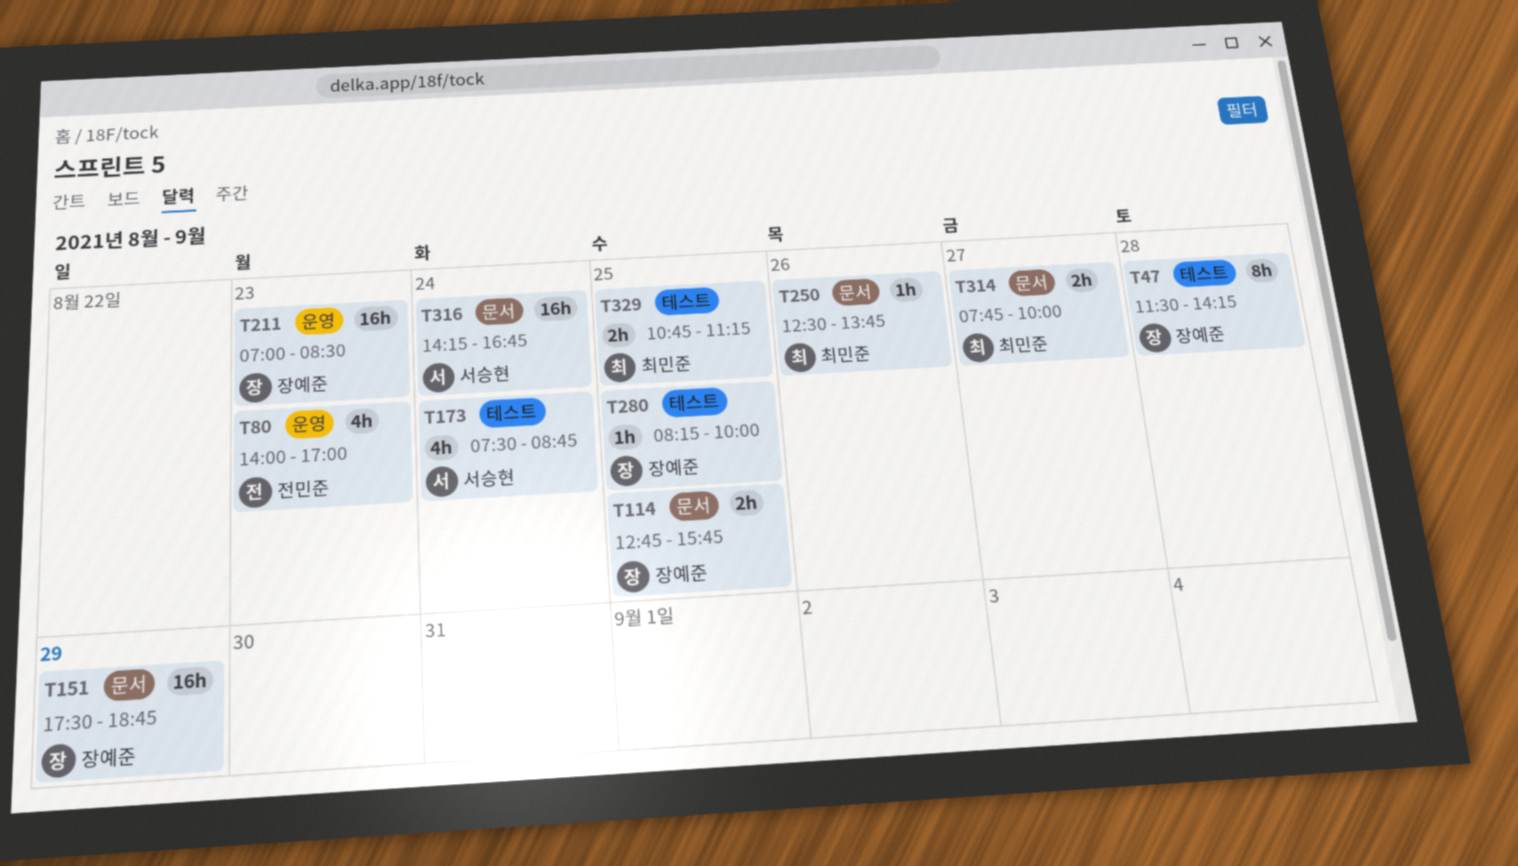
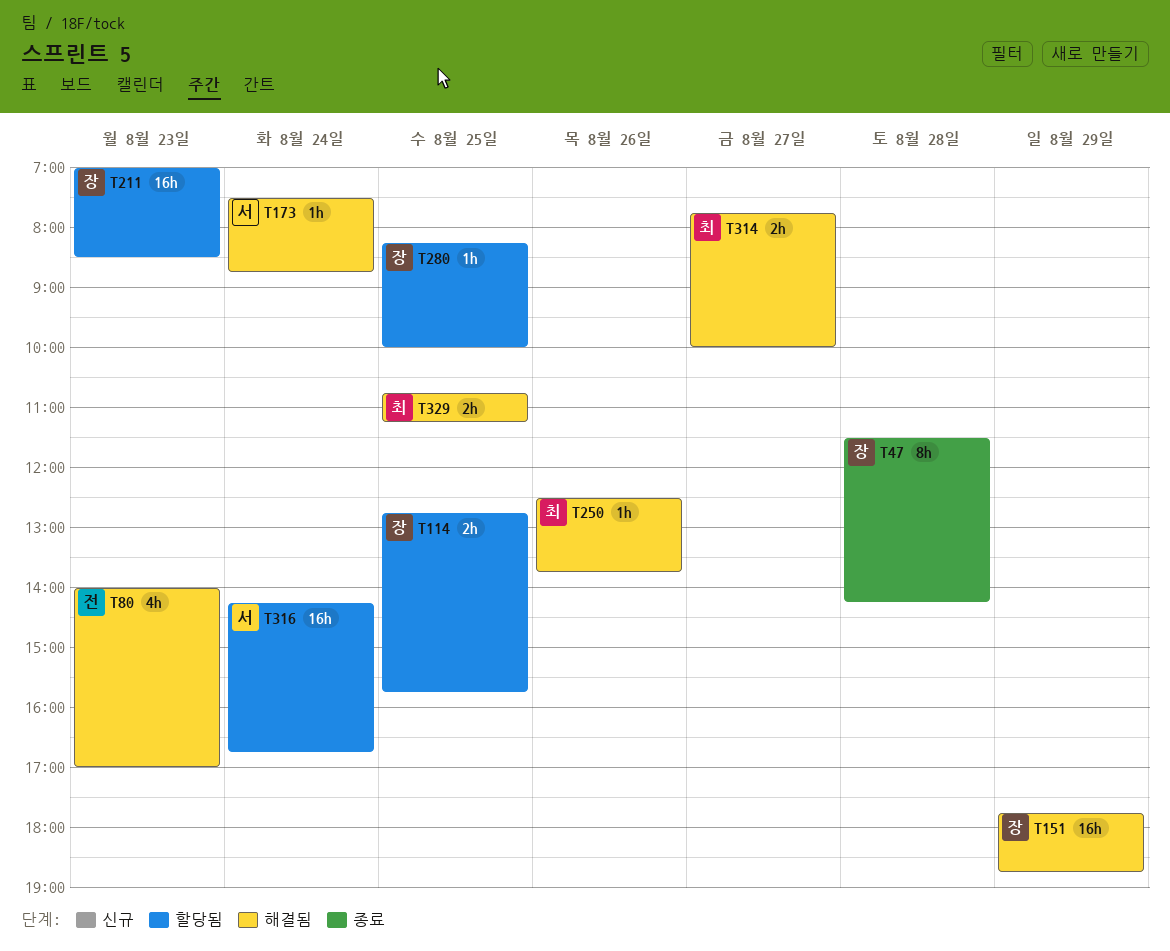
T151, begins: 17:30 -> 17:45
T173, estimate: 4h -> 1h

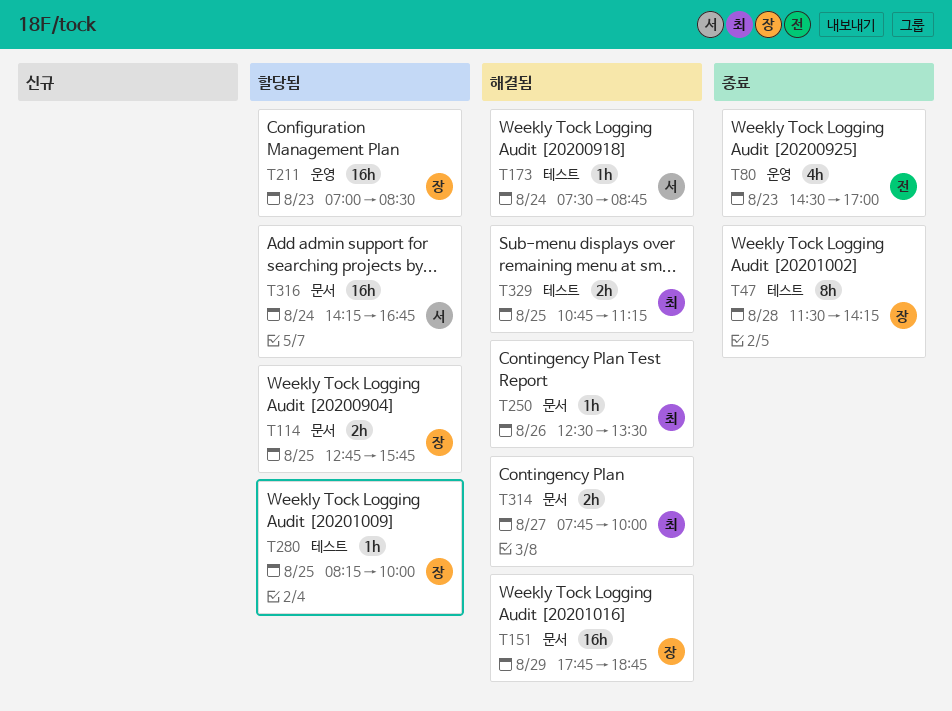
T80, status: 해결됨 -> 종료
T80, begins: 14:00 -> 14:30
T250, ends: 13:45 -> 13:30

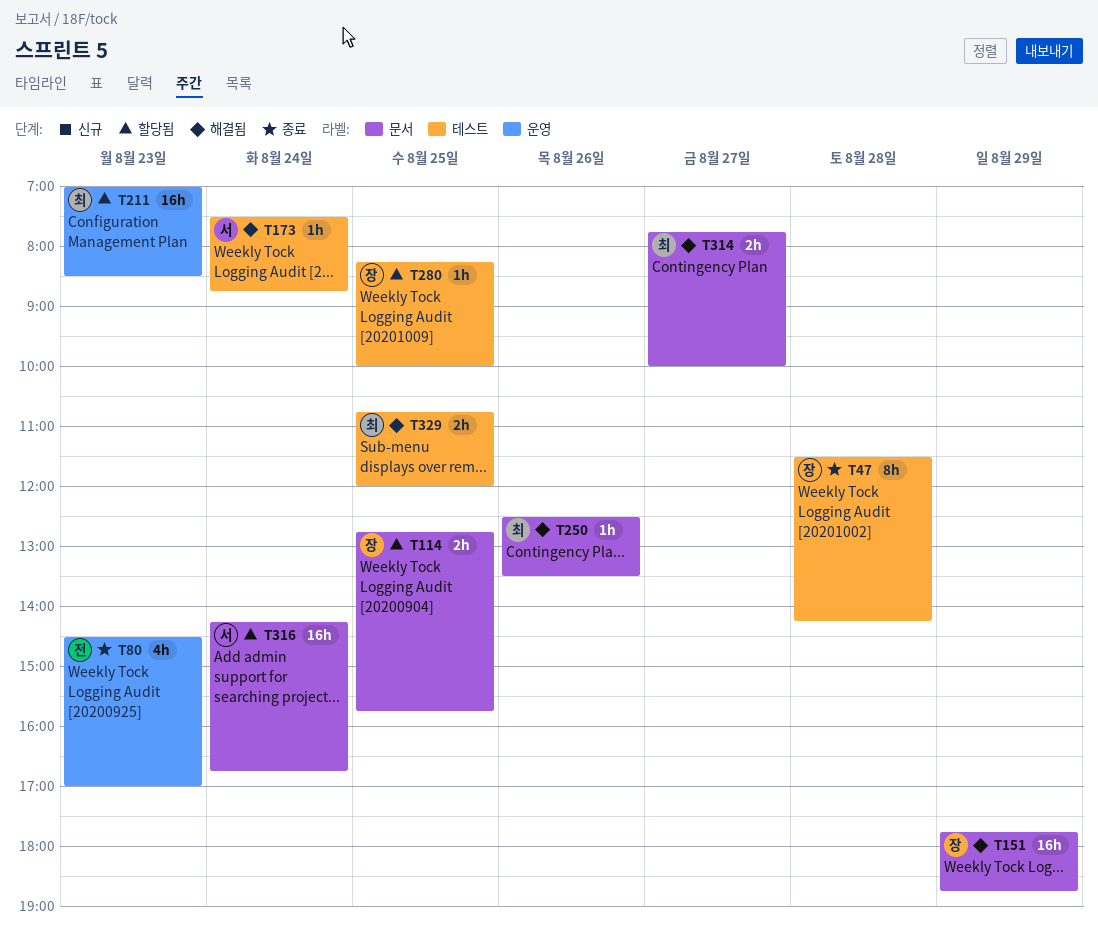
T211, owner: 장 -> 최
T329, ends: 11:15 -> 12:00

